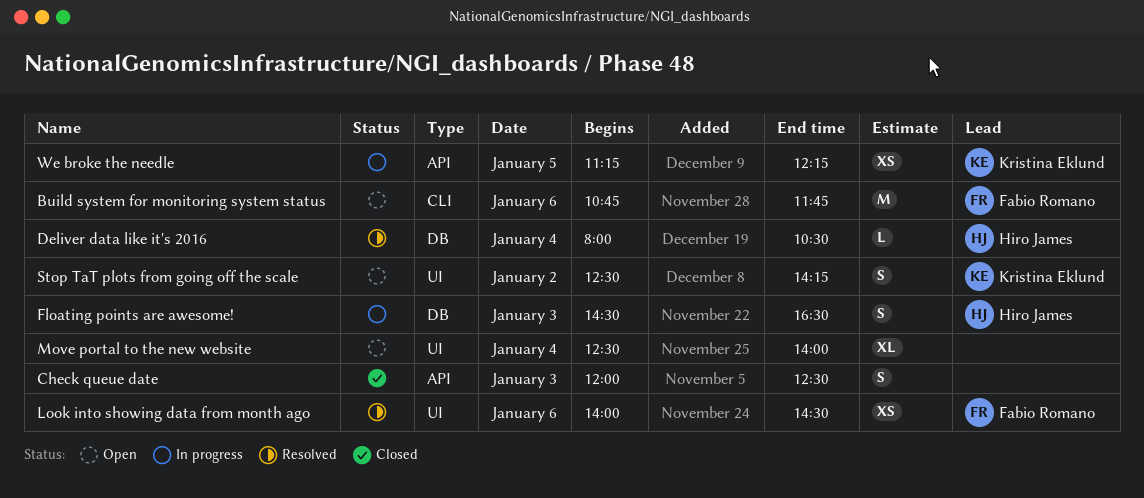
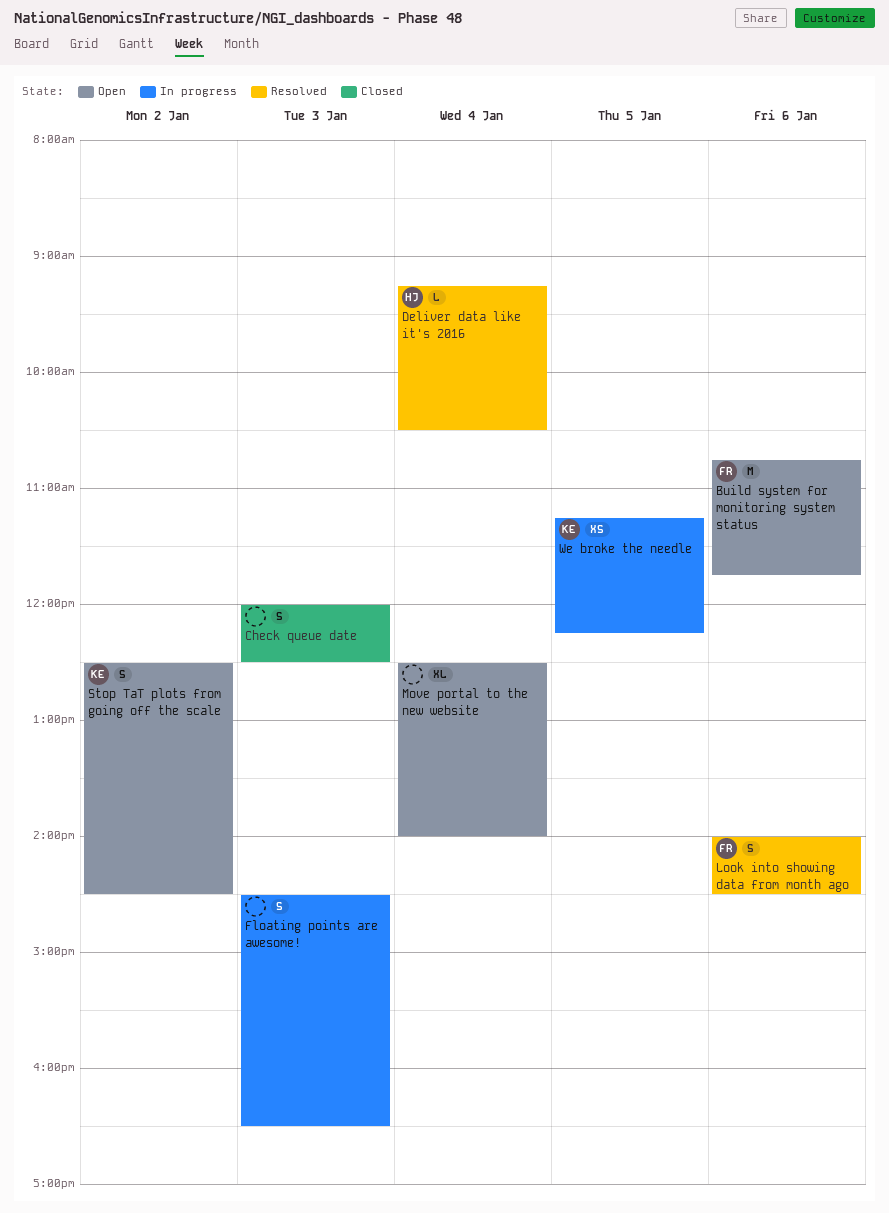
Deliver data like it's 2016, begins: 08:00 -> 09:15
Floating points are awesome!, owner: Hiro James -> none
Look into showing data from month ago, estimate: XS -> S
Stop TaT plots from going off the scale, ends: 14:15 -> 14:30

